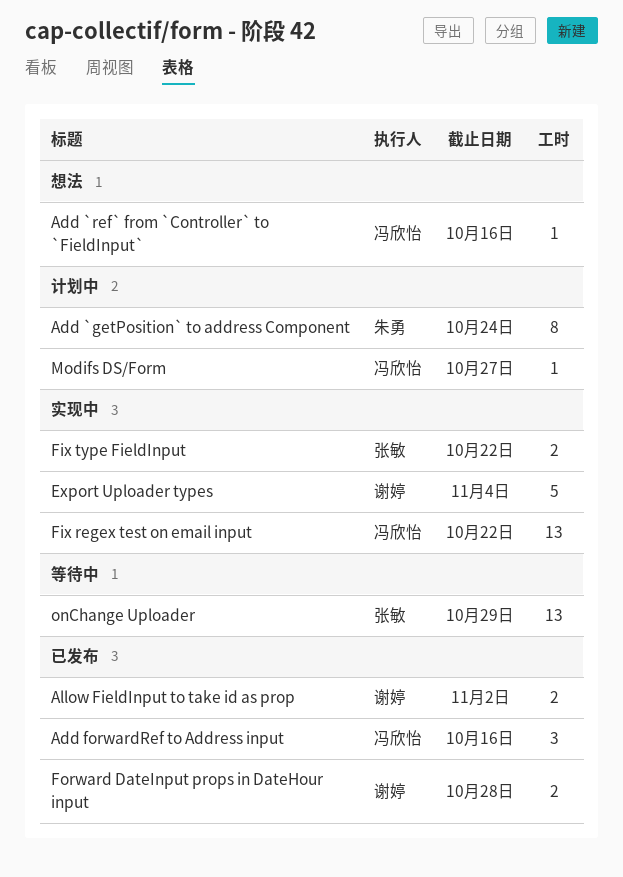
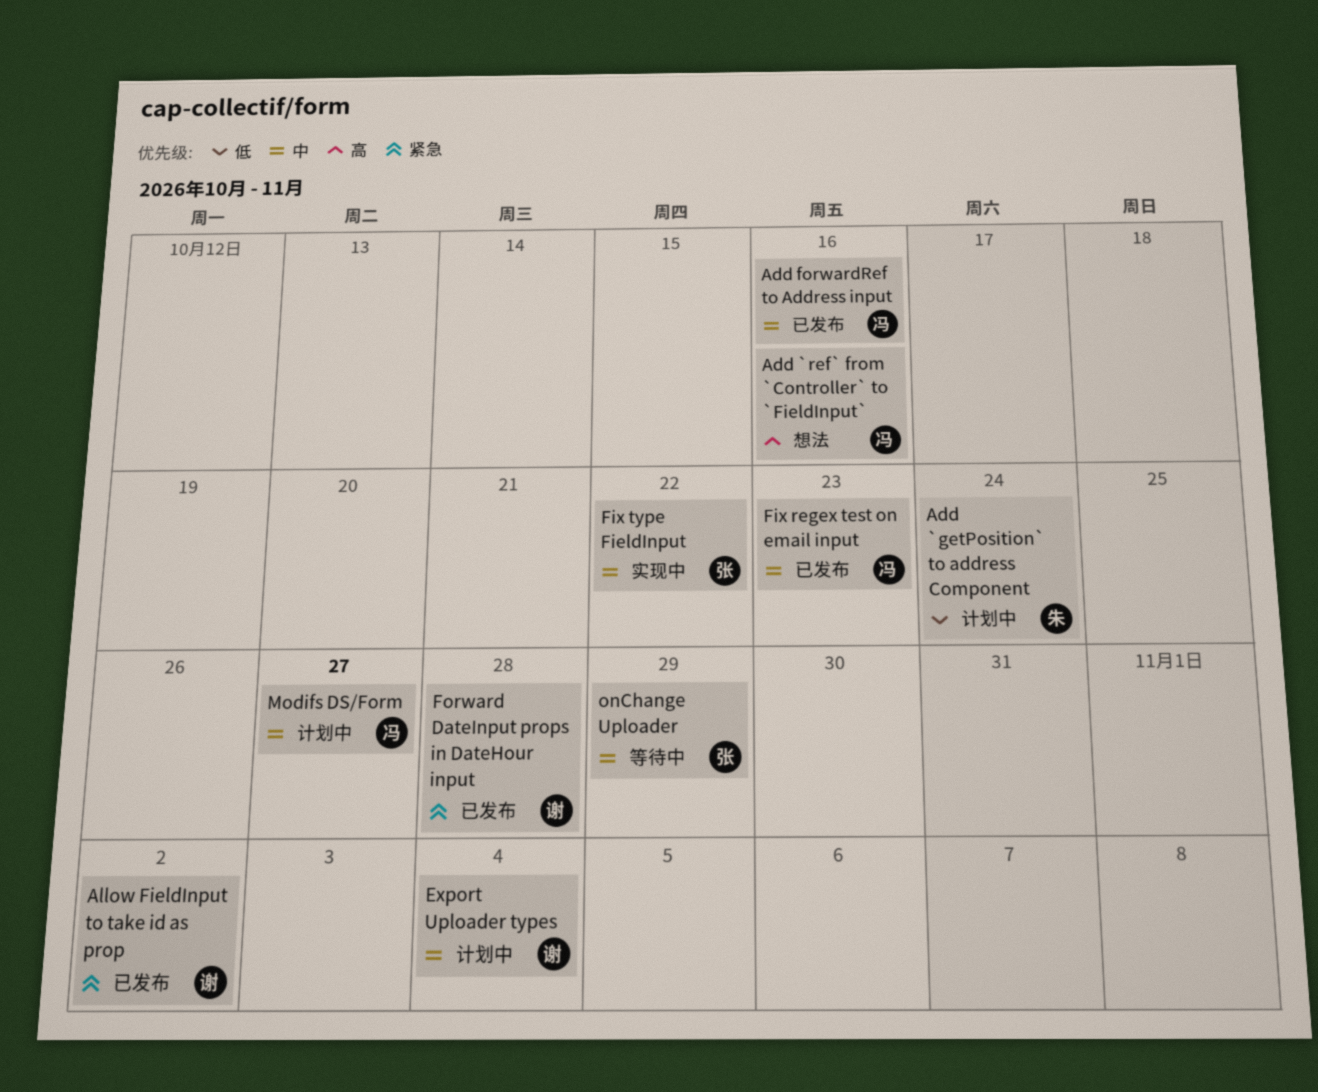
Export Uploader types, status: 实现中 -> 计划中
Fix regex test on email input, status: 实现中 -> 已发布
Fix regex test on email input, due: Oct 22 -> Oct 23

